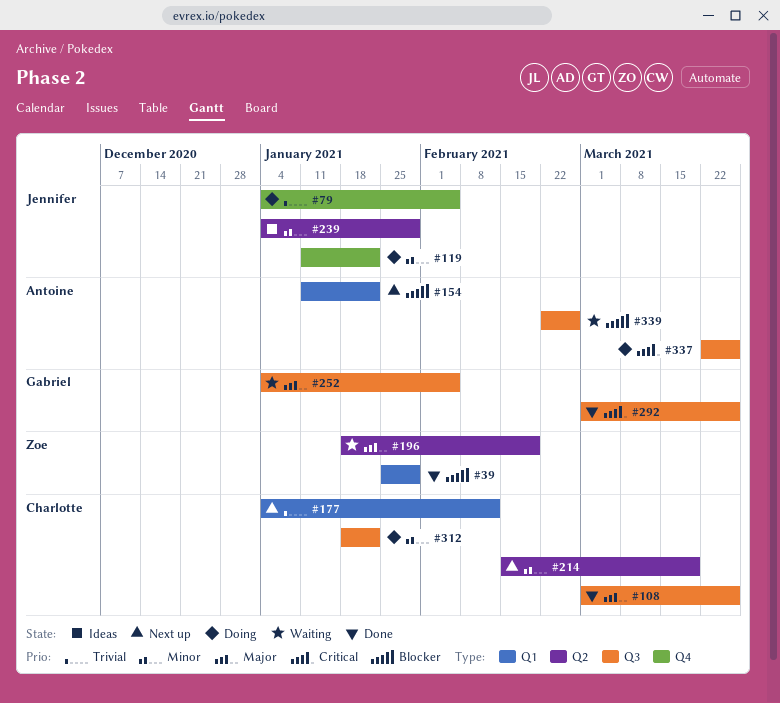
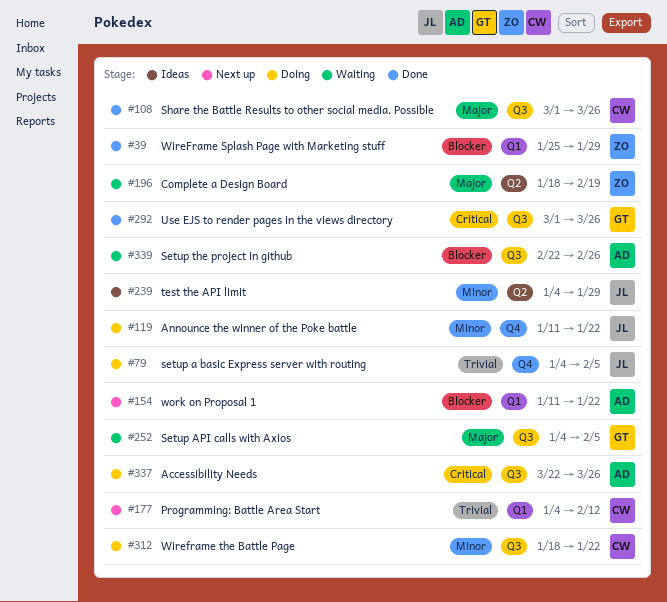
#214: present -> none

